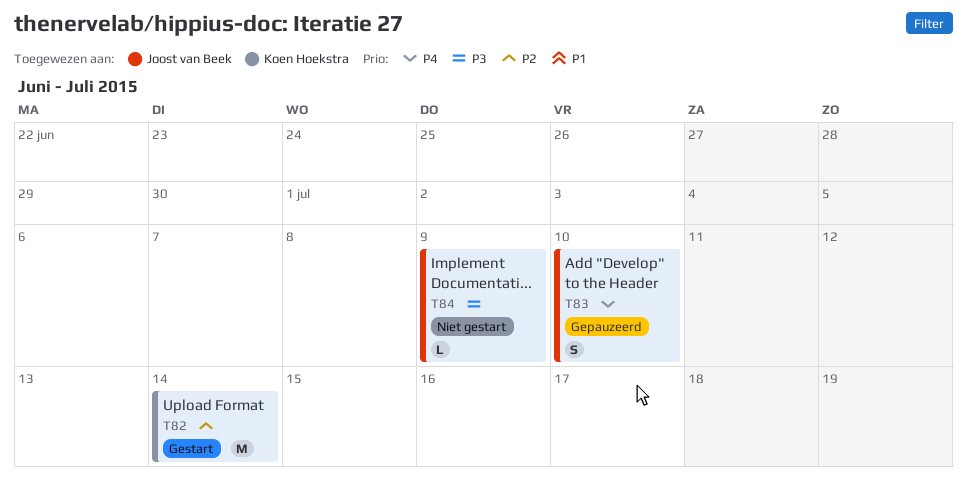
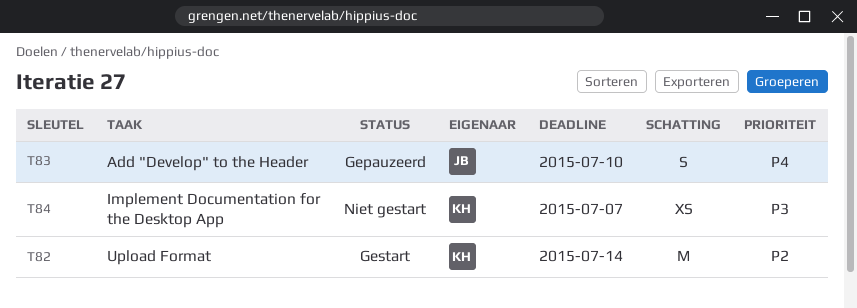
T84, owner: Joost van Beek -> Koen Hoekstra
T84, estimate: L -> XS
T84, due: Jul 9 -> Jul 7

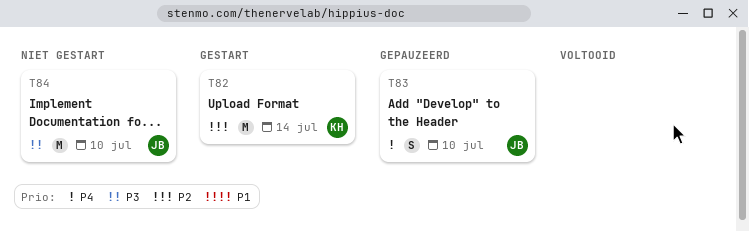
T84, owner: KH -> JB
T84, estimate: XS -> M
T84, due: Jul 7 -> Jul 10

